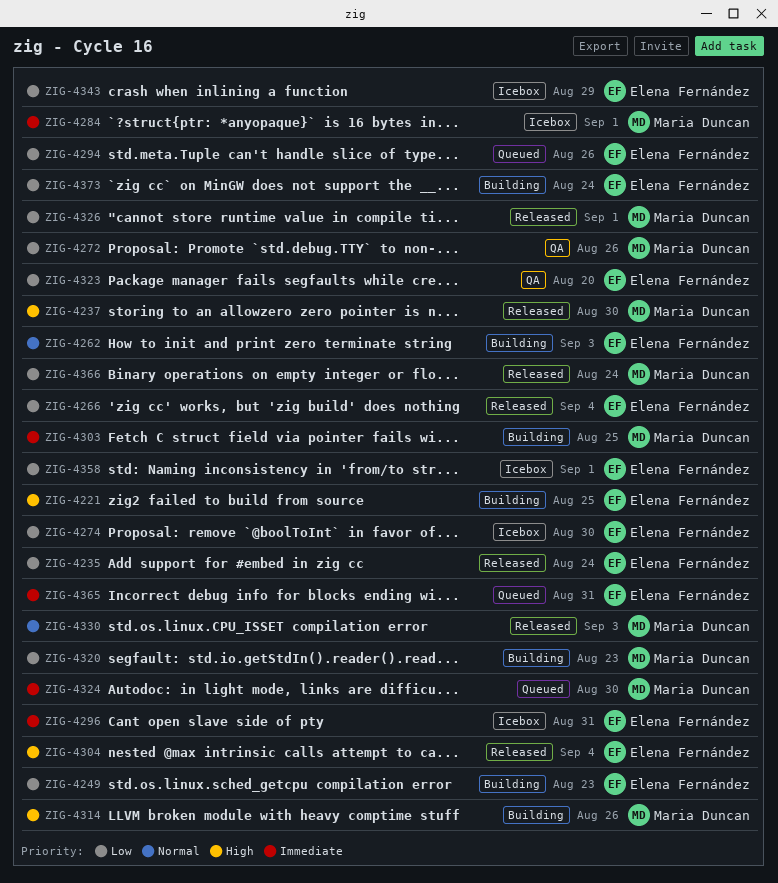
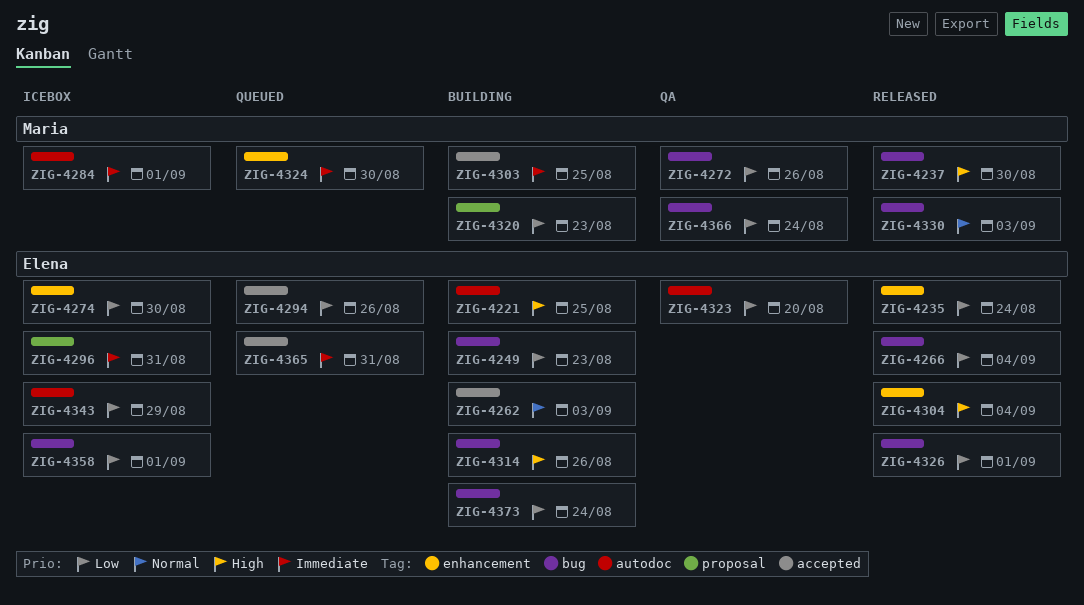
ZIG-4314, owner: Maria Duncan -> Elena Fernández
ZIG-4326, owner: Maria Duncan -> Elena Fernández
ZIG-4366, status: Released -> QA

